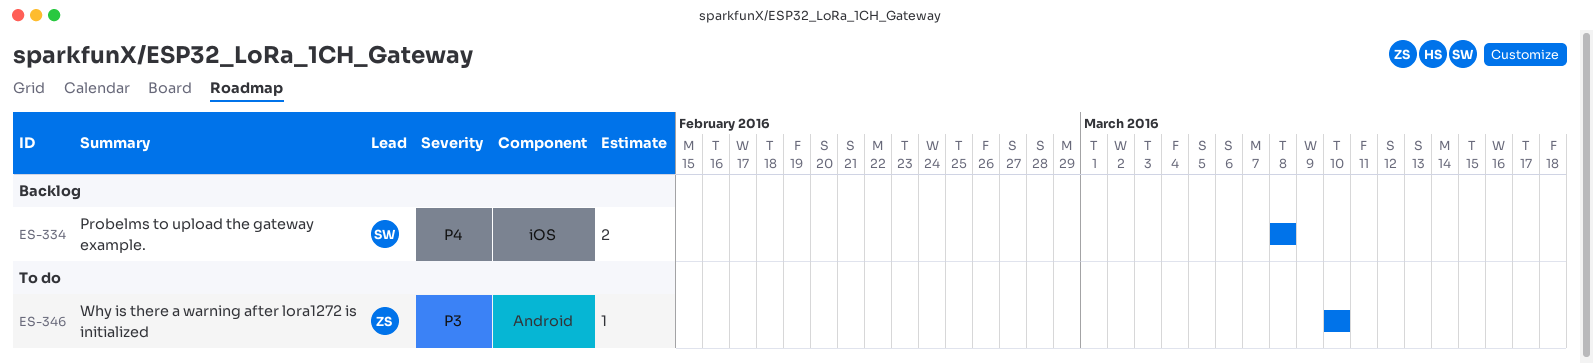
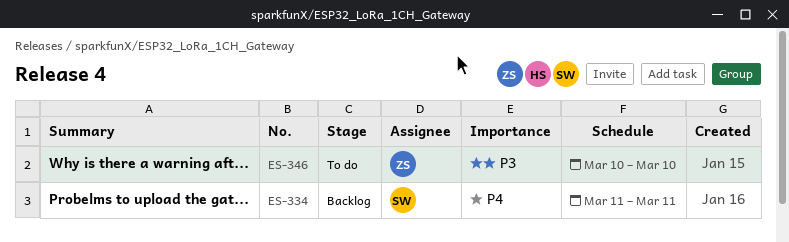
ES-334, start: Mar 8 -> Mar 11
ES-334, due: Mar 8 -> Mar 11

